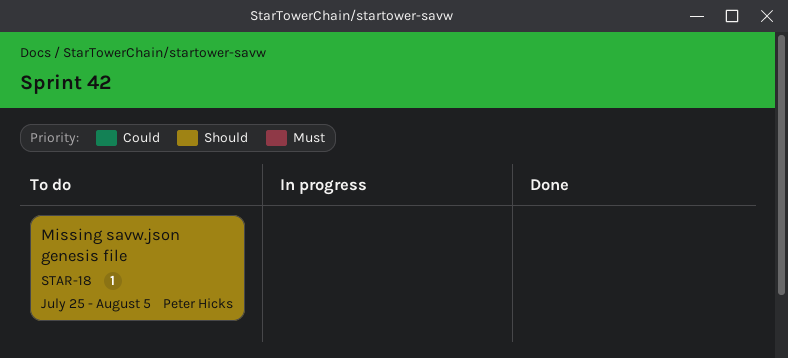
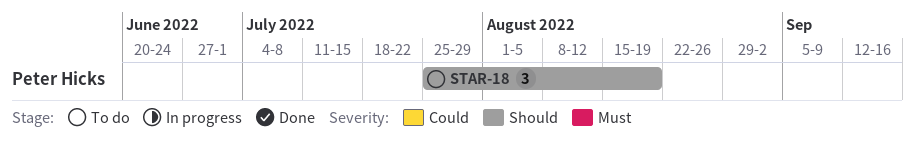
STAR-18, estimate: 1 -> 3
STAR-18, due: Aug 5 -> Aug 19

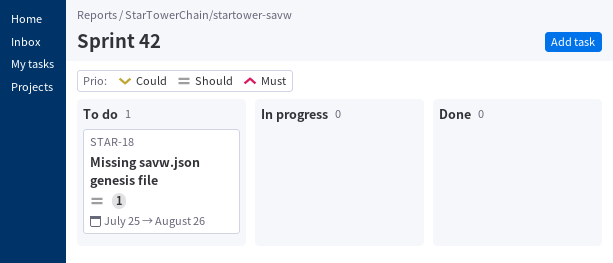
STAR-18, estimate: 3 -> 1
STAR-18, due: Aug 19 -> Aug 26

